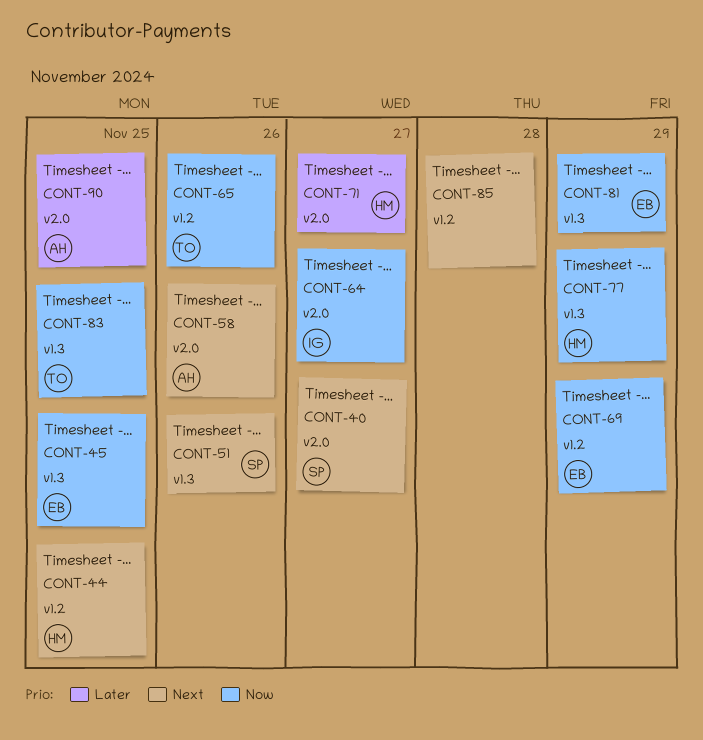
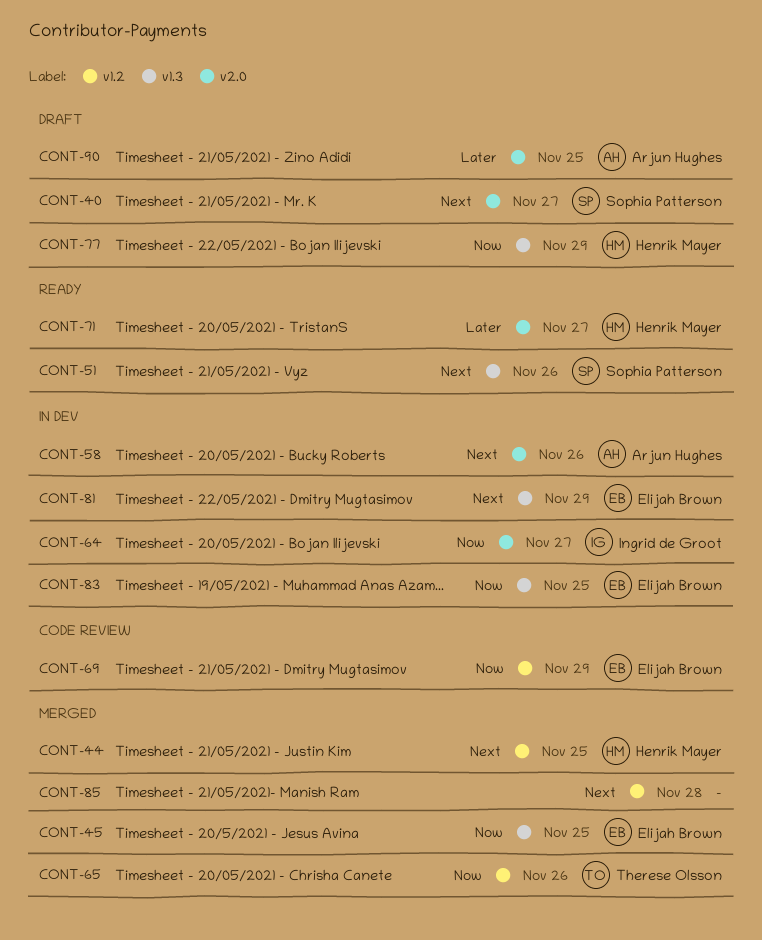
CONT-81, priority: Now -> Next
CONT-83, owner: Therese Olsson -> Elijah Brown

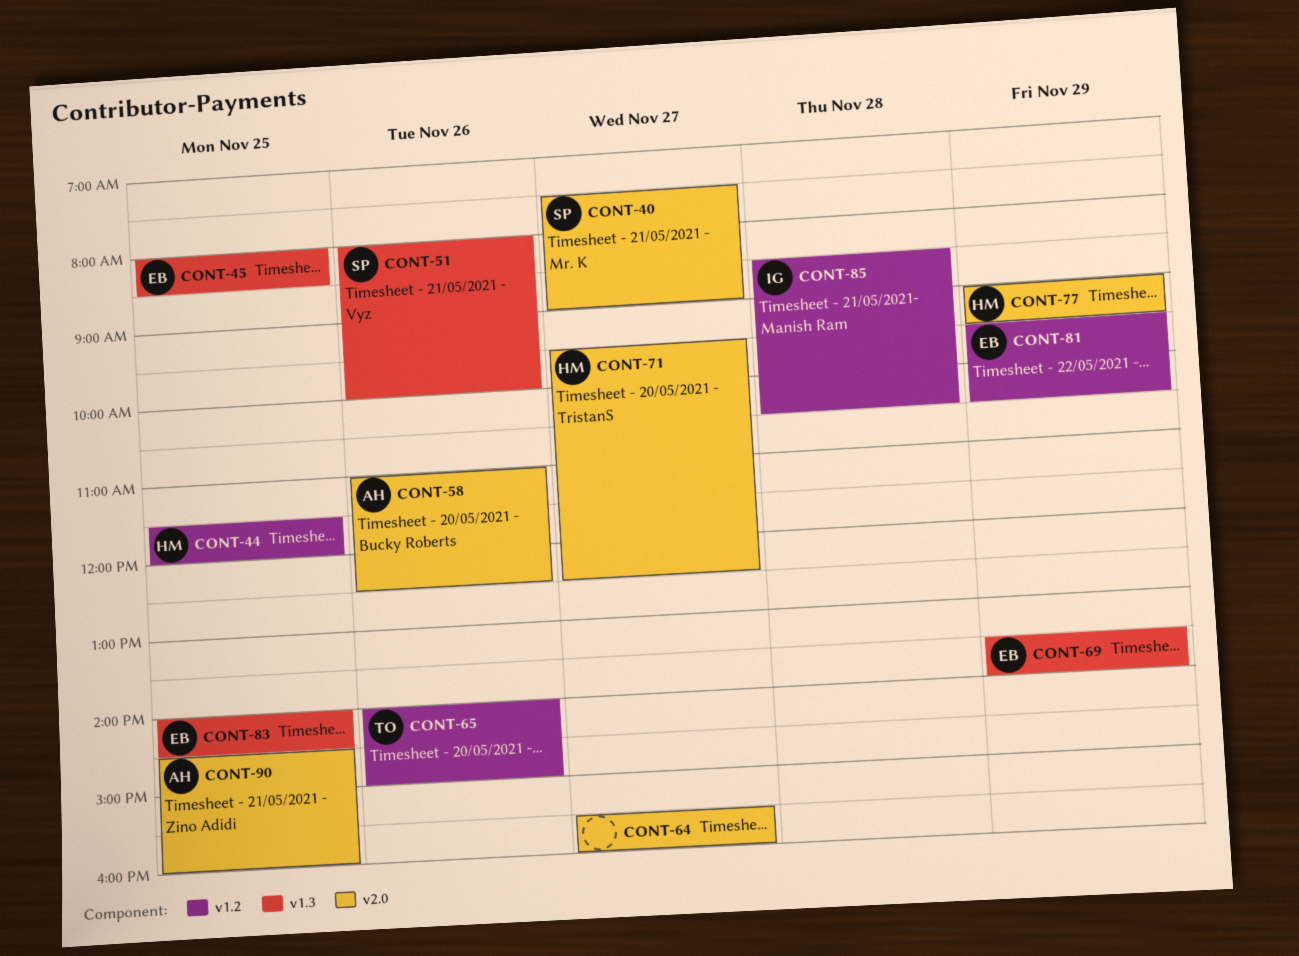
CONT-64, owner: Ingrid de Groot -> none
CONT-69, label: v1.2 -> v1.3
CONT-77, label: v1.3 -> v2.0
CONT-81, label: v1.3 -> v1.2
CONT-85, owner: none -> Ingrid de Groot

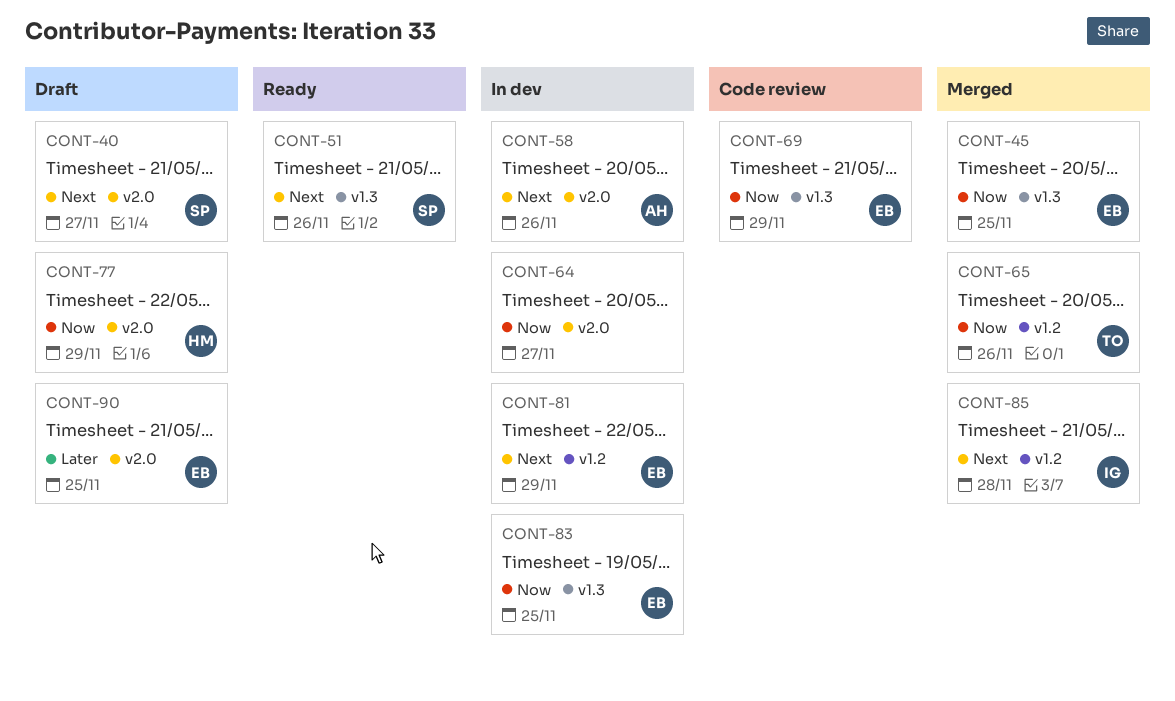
CONT-44: present -> none
CONT-71: present -> none
CONT-90, owner: AH -> EB

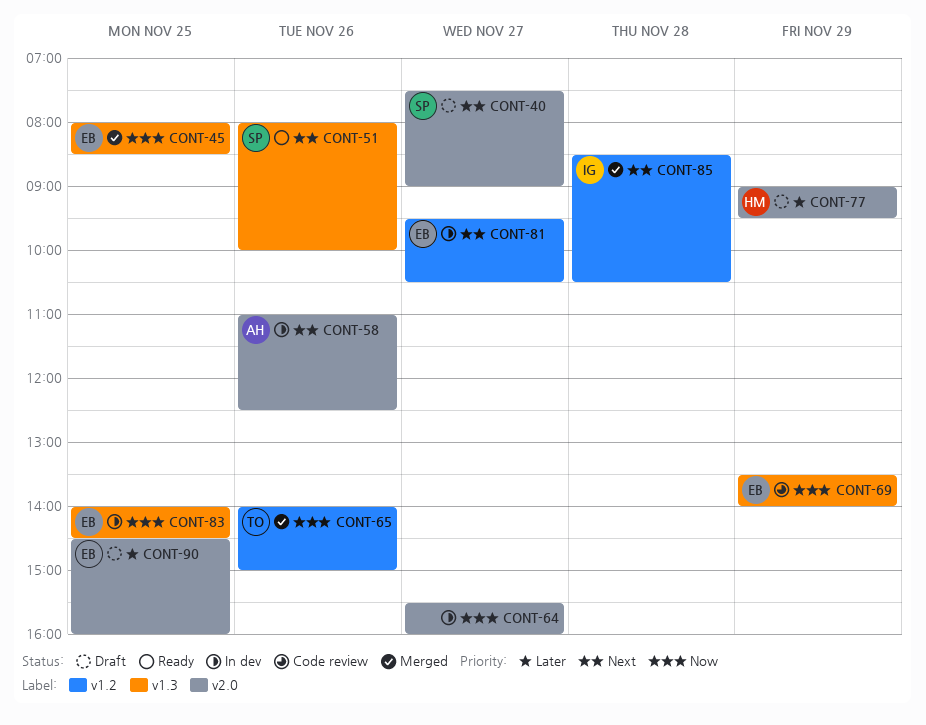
CONT-77, priority: Now -> Later
CONT-81, day: Nov 29 -> Nov 27

